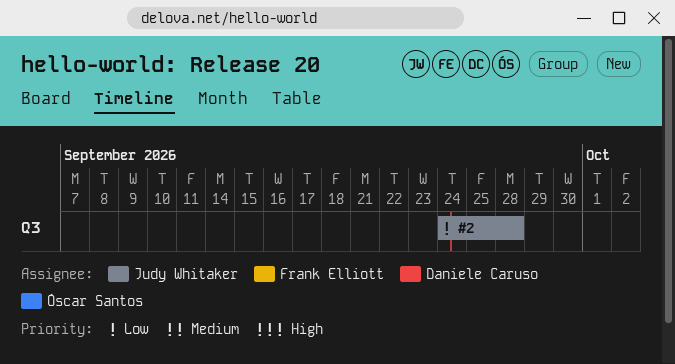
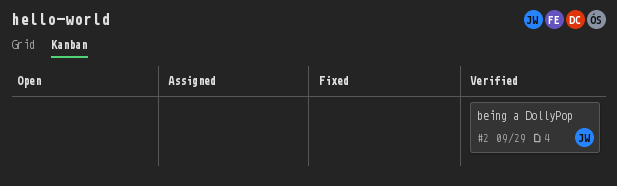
#2, due: Sep 28 -> Sep 29

